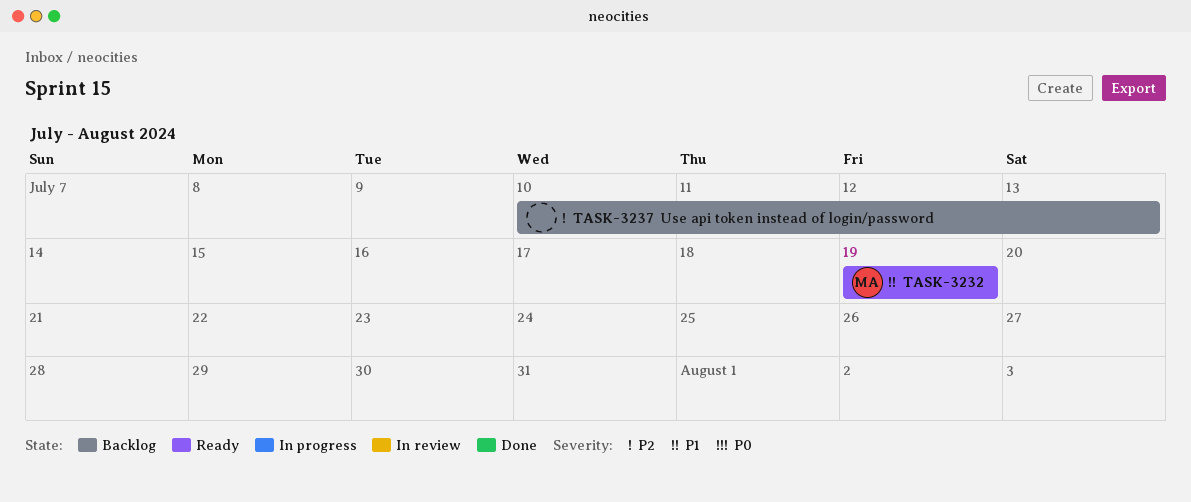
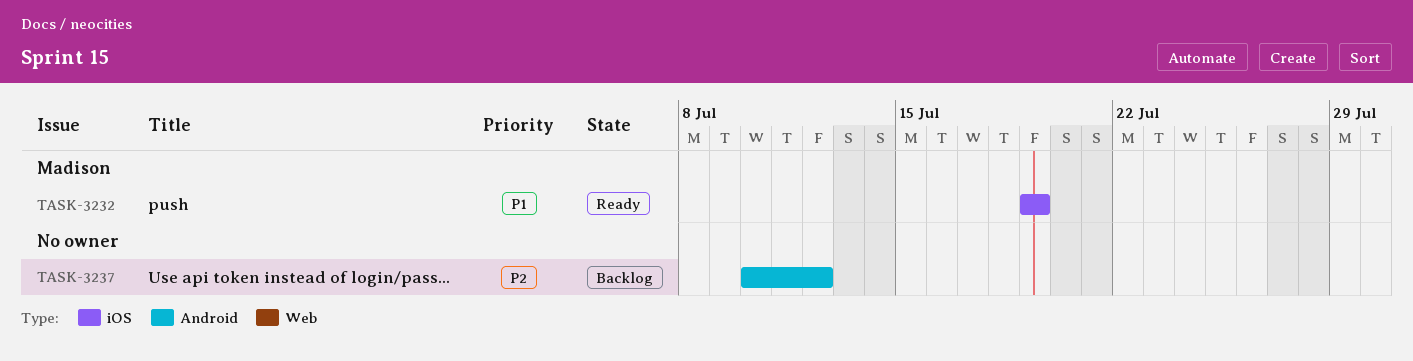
TASK-3237, due: Jul 13 -> Jul 12

